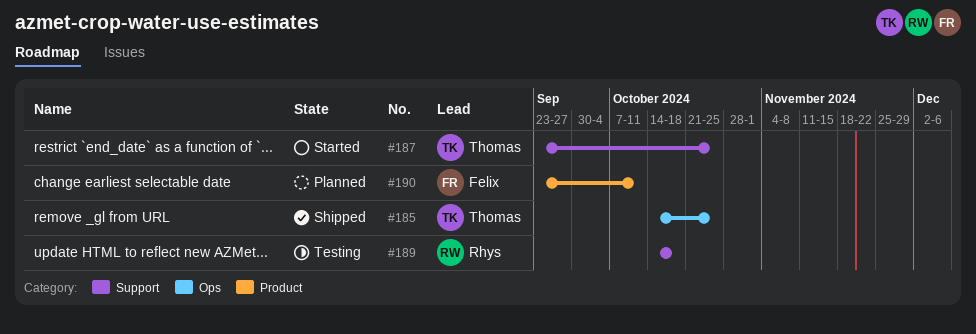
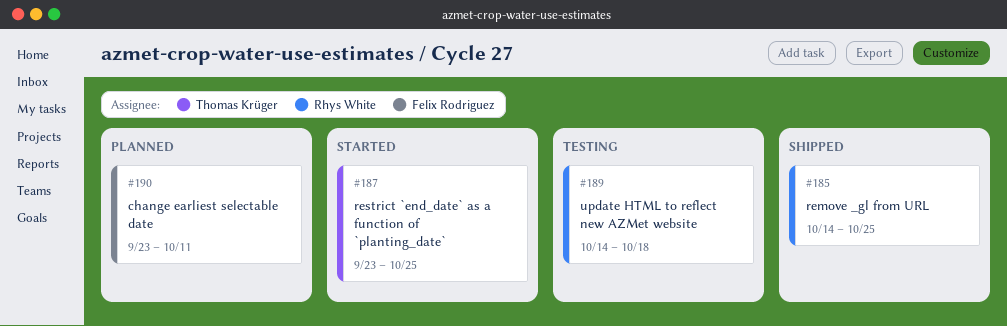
#185, owner: Thomas Krüger -> Rhys White

